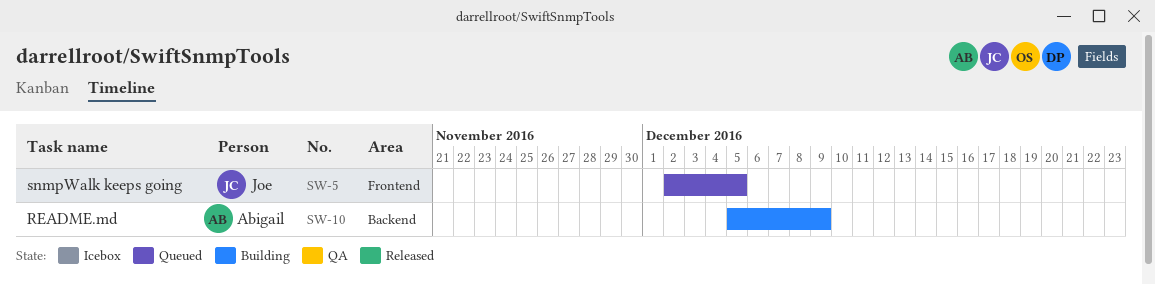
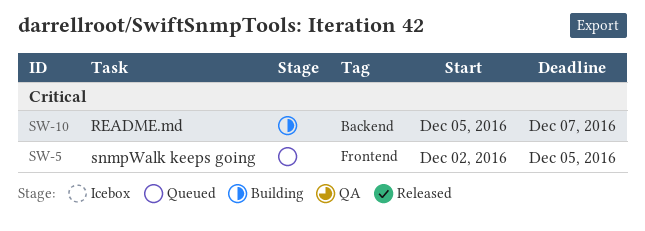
SW-10, due: Dec 9 -> Dec 7

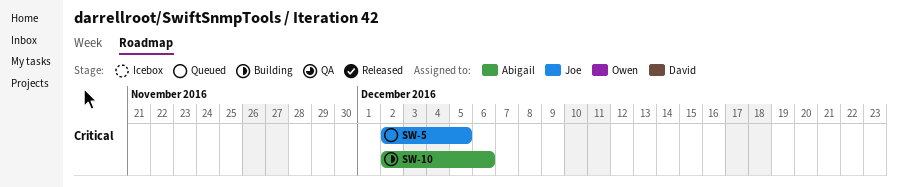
SW-10, start: Dec 5 -> Dec 2
SW-10, due: Dec 7 -> Dec 6

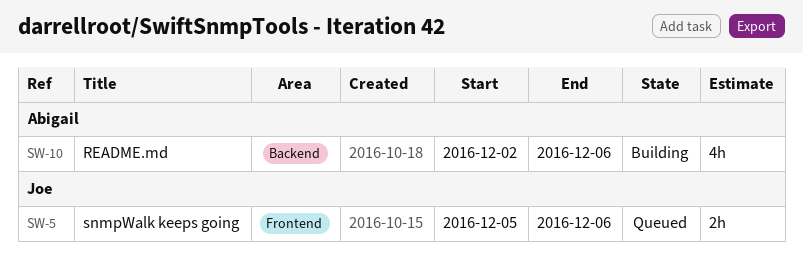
SW-5, start: Dec 2 -> Dec 5
SW-5, due: Dec 5 -> Dec 6

